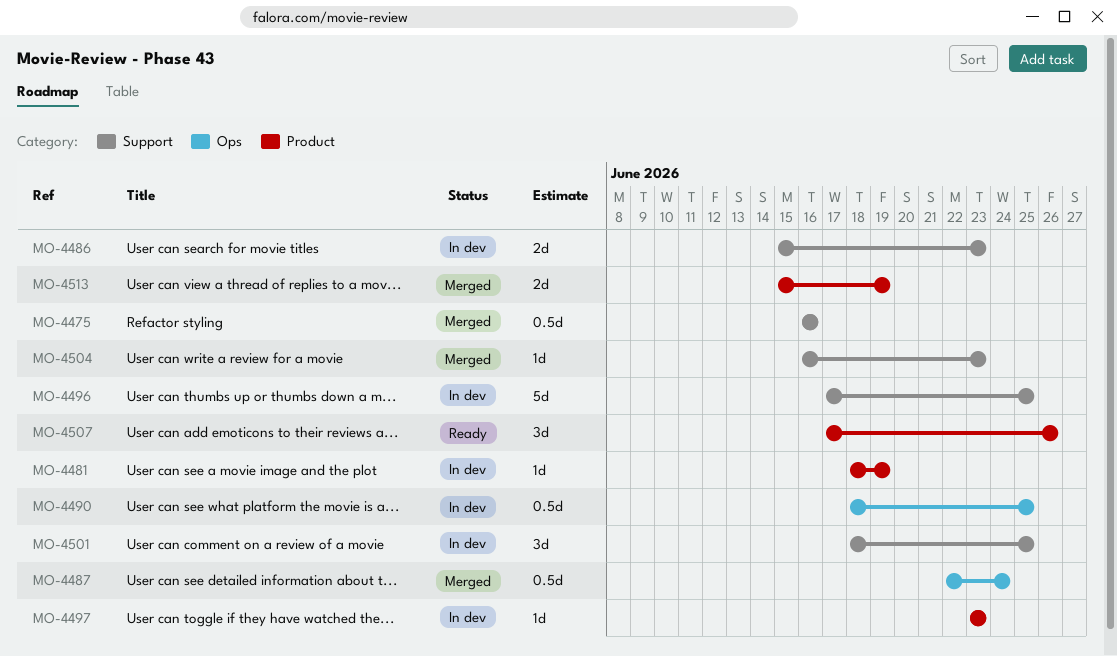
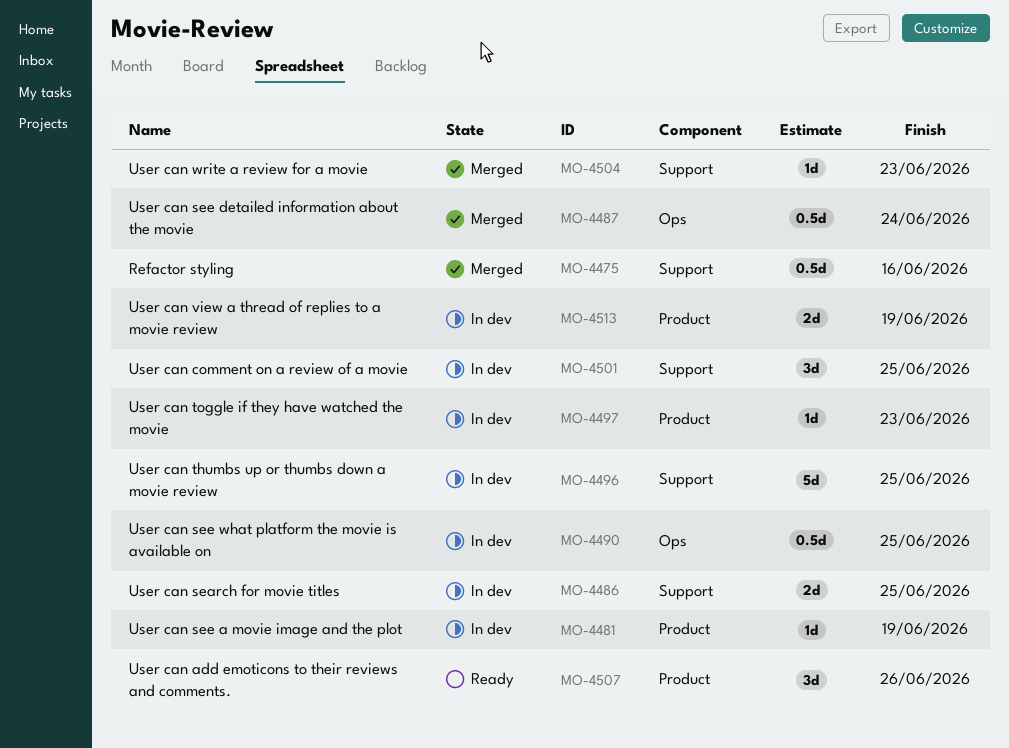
MO-4486, due: Jun 23 -> Jun 25
MO-4513, status: Merged -> In dev

